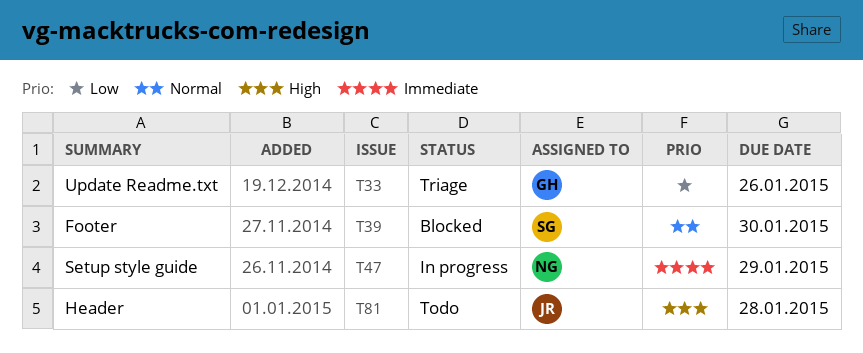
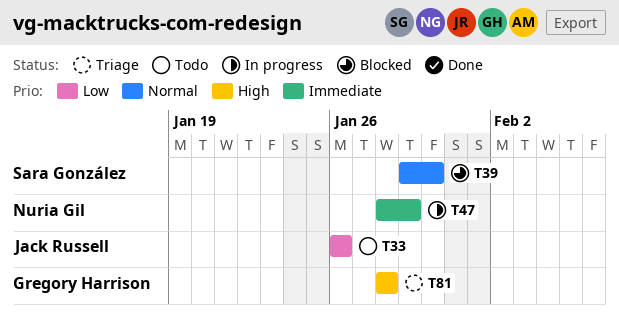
T33, status: Triage -> Todo
T33, owner: Gregory Harrison -> Jack Russell
T81, status: Todo -> Triage
T81, owner: Jack Russell -> Gregory Harrison

